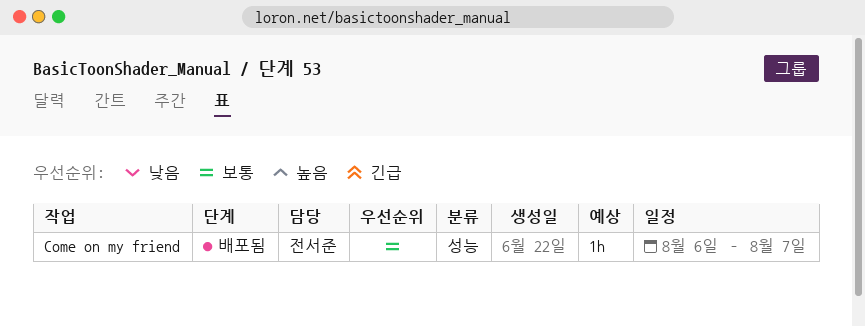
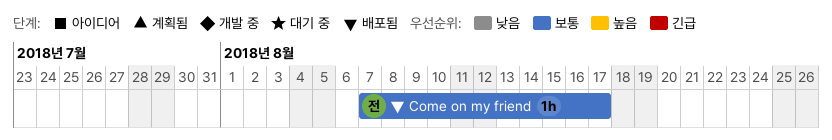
Come on my friend, start: Aug 6 -> Aug 7
Come on my friend, due: Aug 7 -> Aug 17

